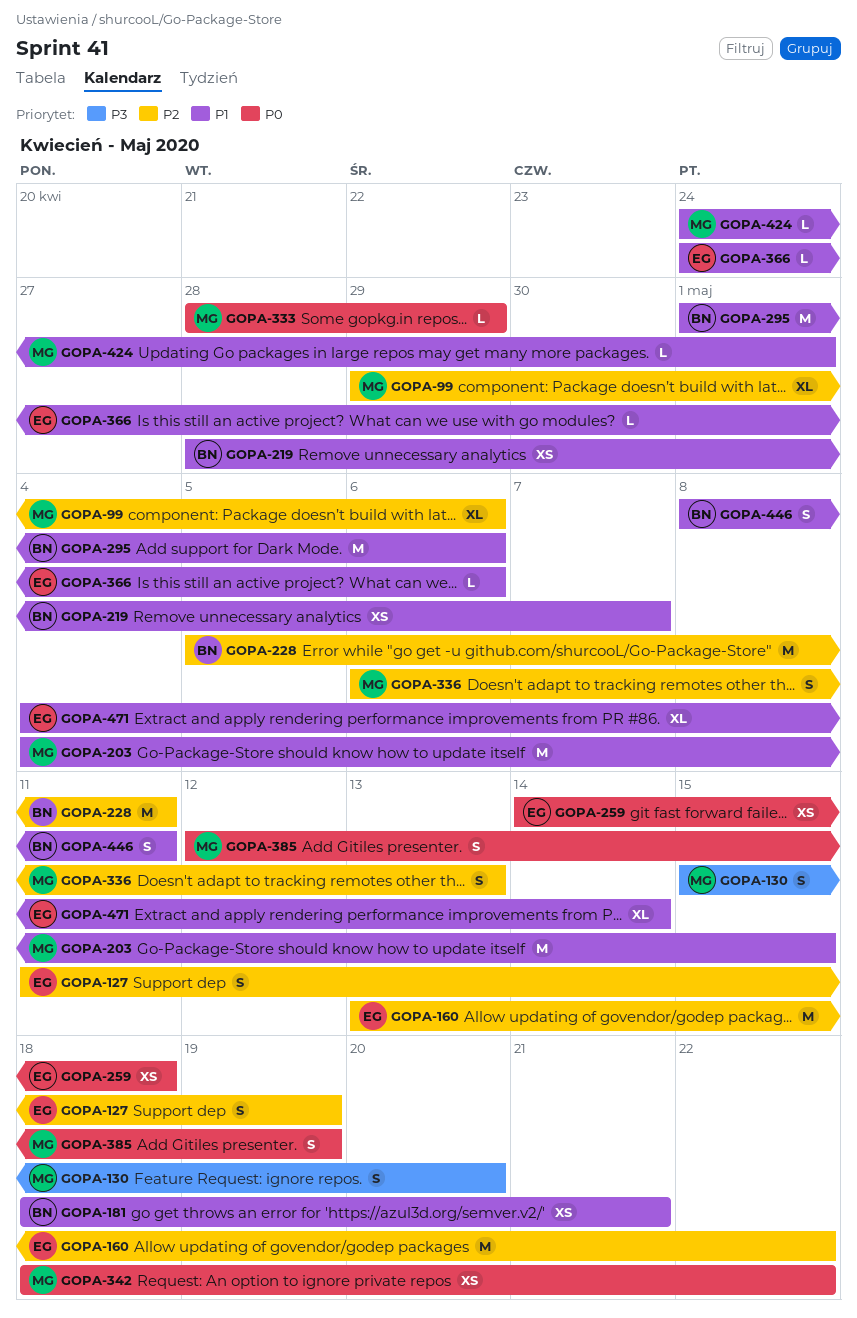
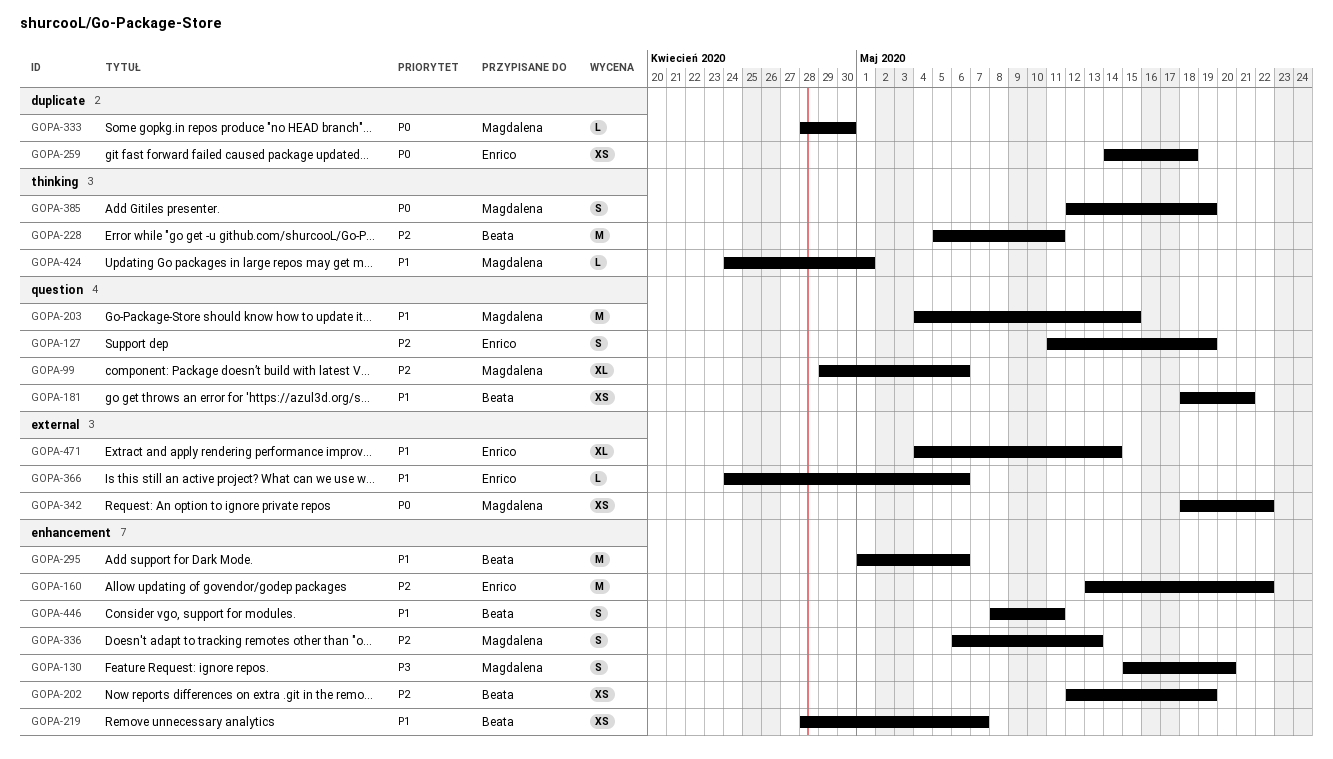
GOPA-202: none -> present
GOPA-333, due: Apr 29 -> Apr 30

